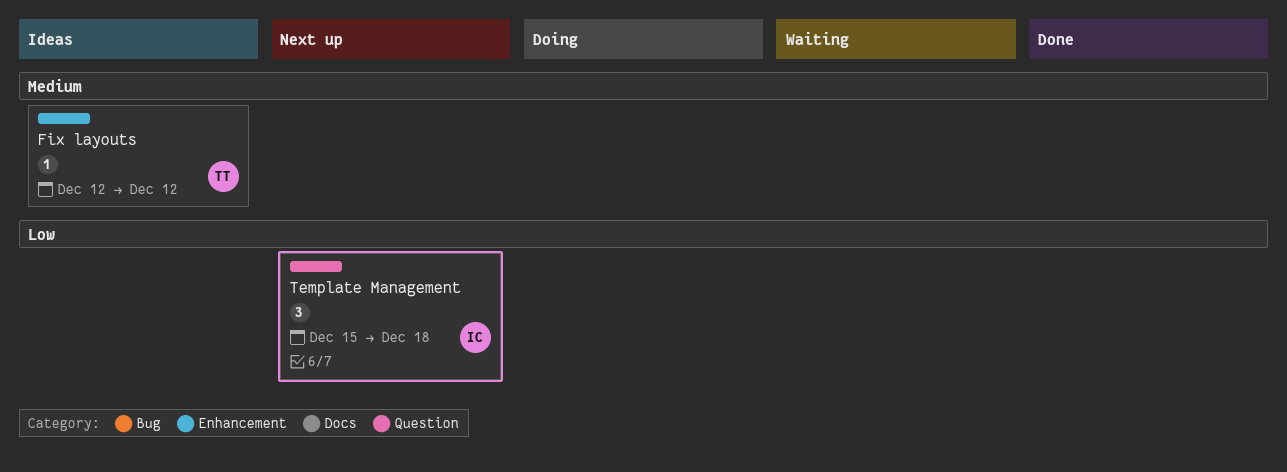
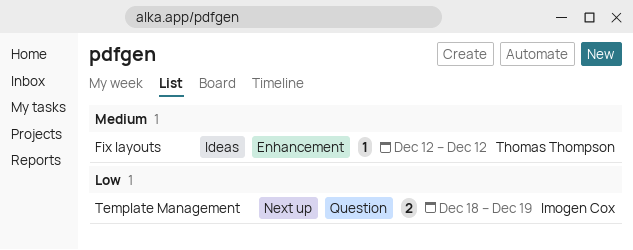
Template Management, estimate: 3 -> 2
Template Management, start: Dec 15 -> Dec 18
Template Management, due: Dec 18 -> Dec 19

